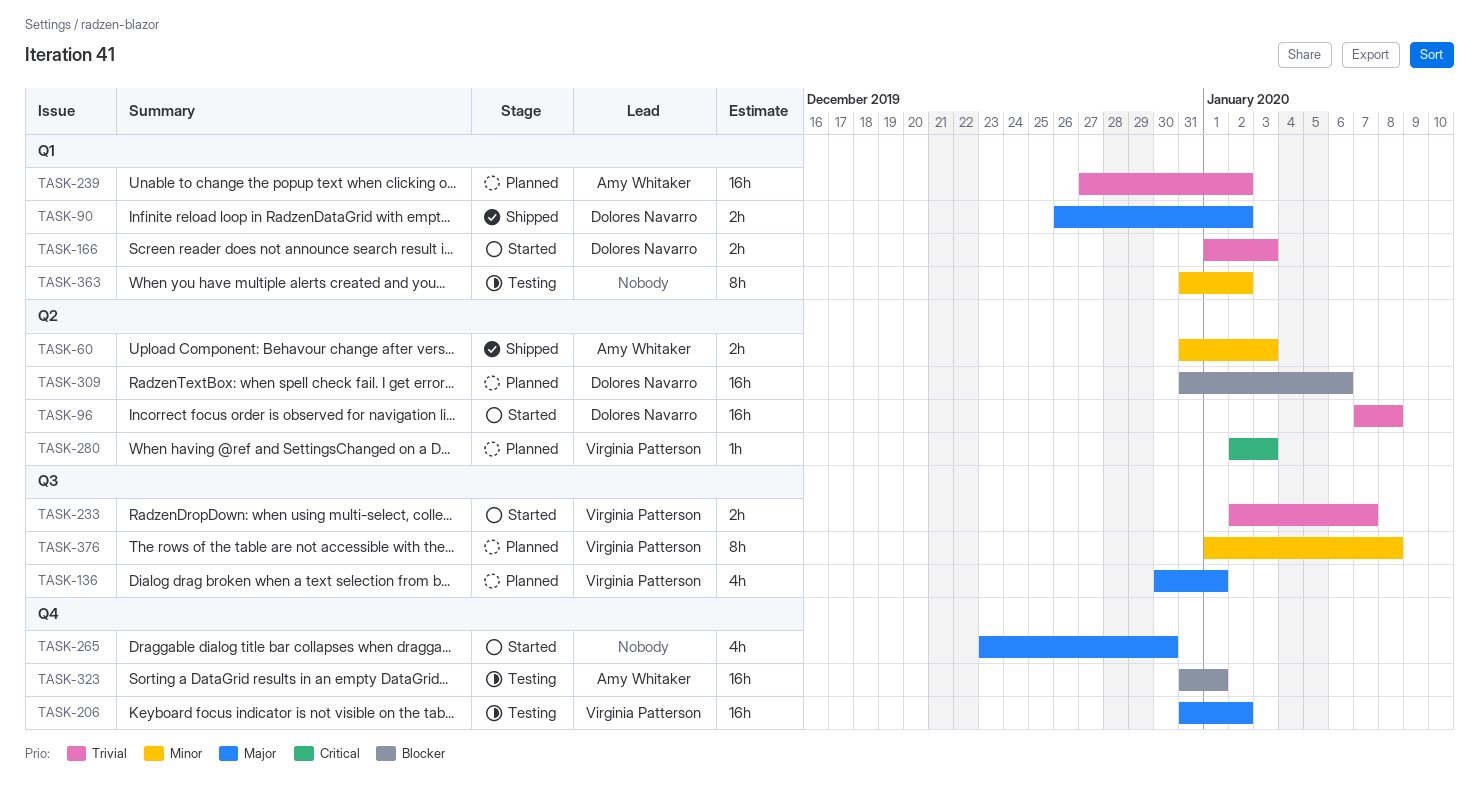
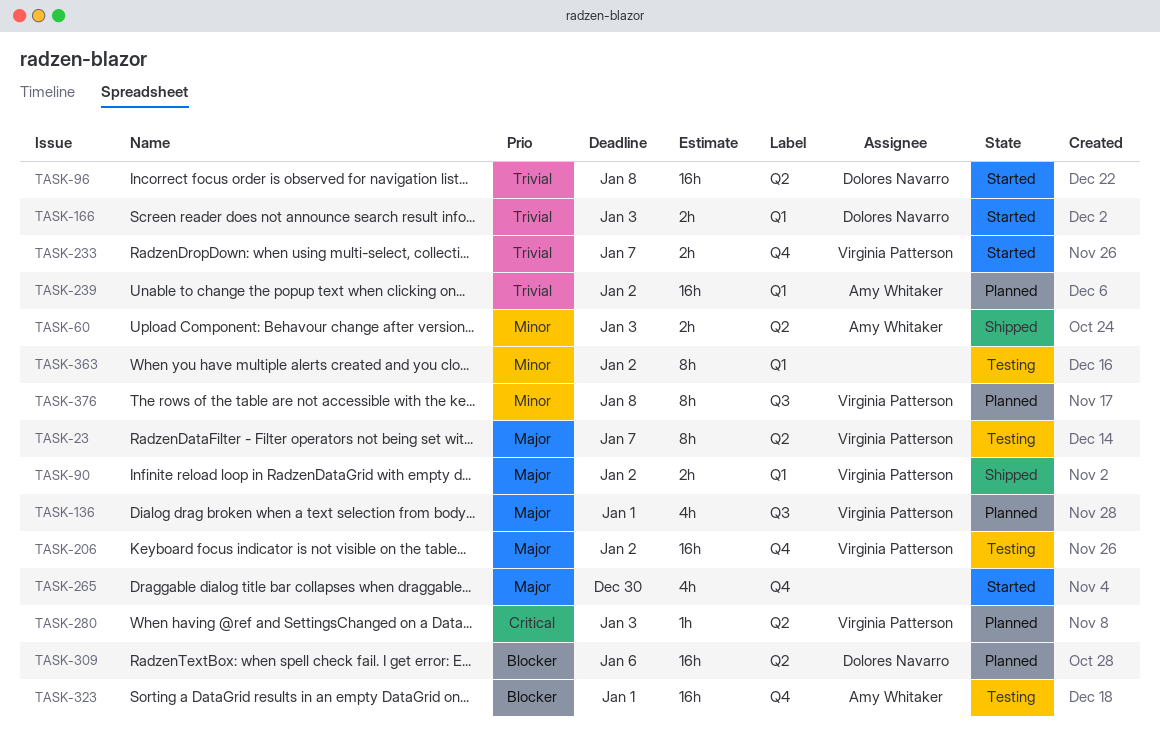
TASK-23: none -> present
TASK-90, owner: Dolores Navarro -> Virginia Patterson
TASK-233, label: Q3 -> Q4

